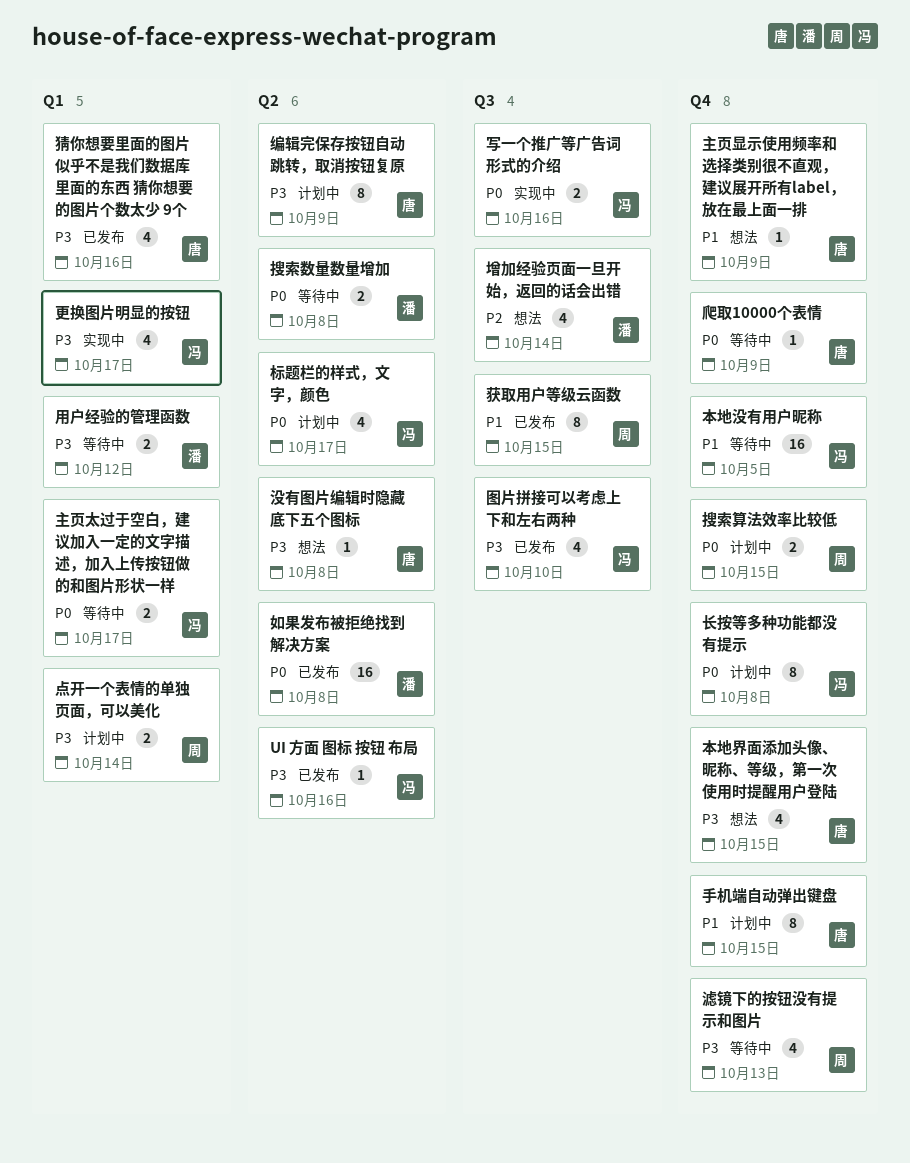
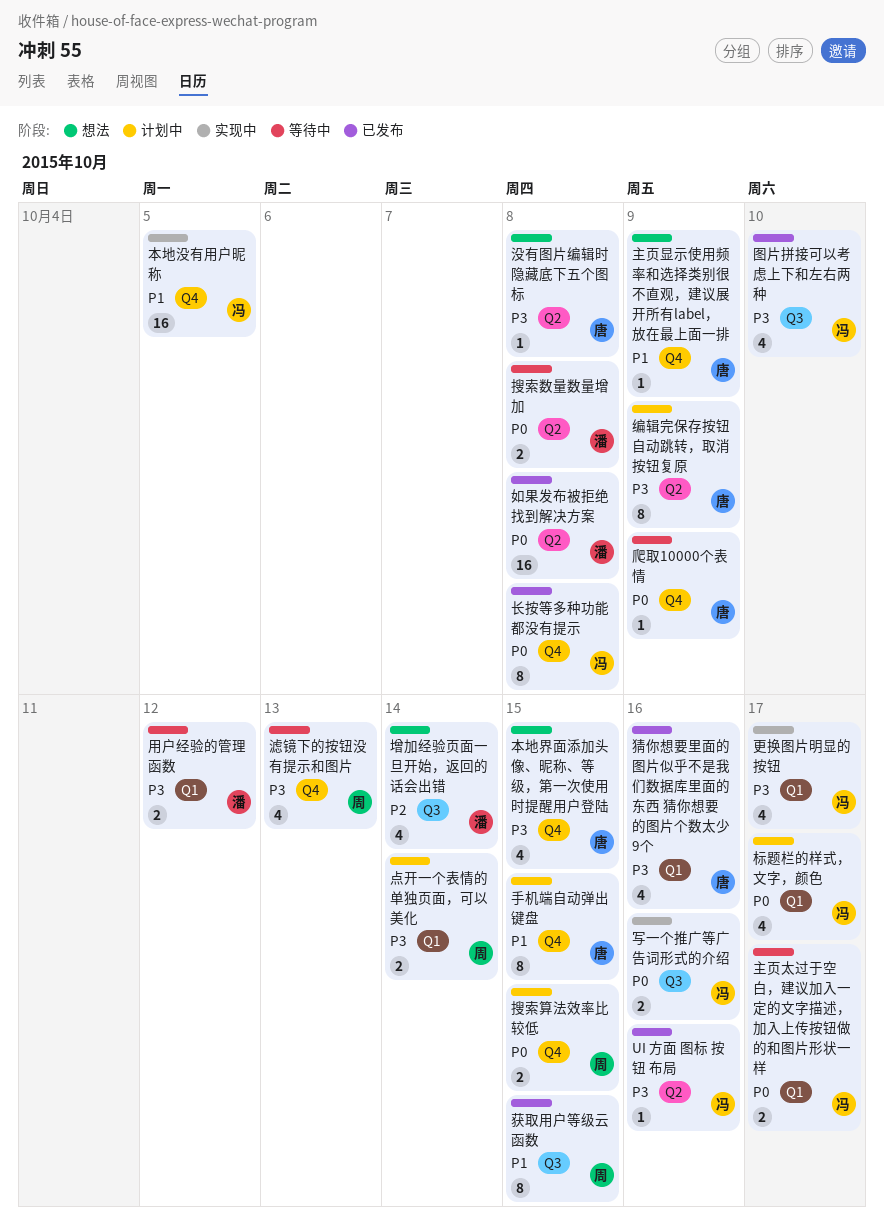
本地没有用户昵称, status: 等待中 -> 实现中
标题栏的样式，文字，颜色, label: Q2 -> Q1
长按等多种功能都没有提示, status: 计划中 -> 已发布

